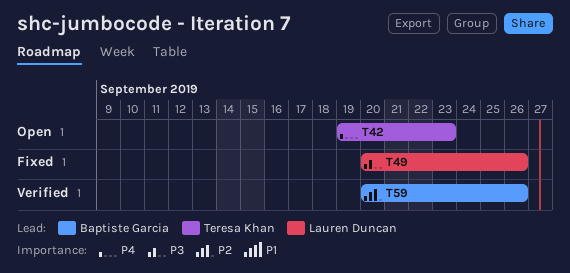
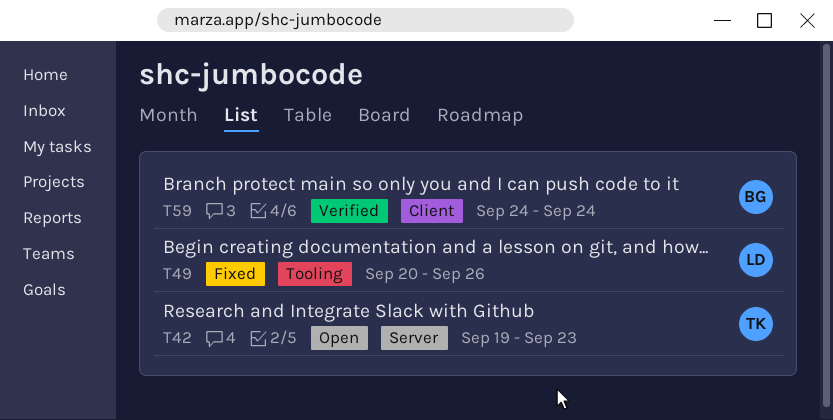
T59, start: Sep 20 -> Sep 24
T59, due: Sep 26 -> Sep 24

